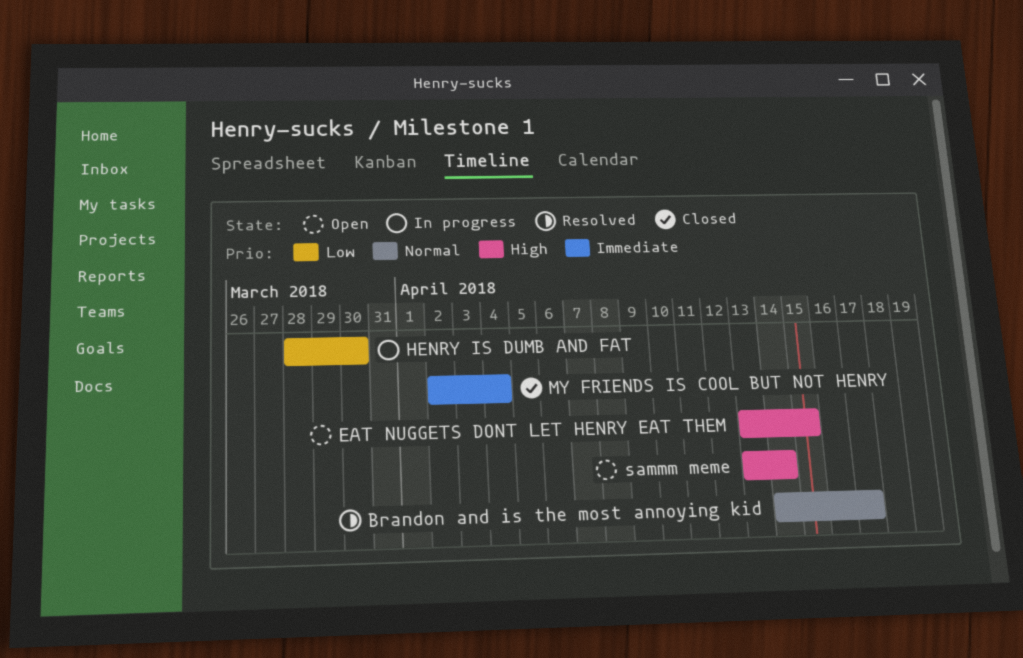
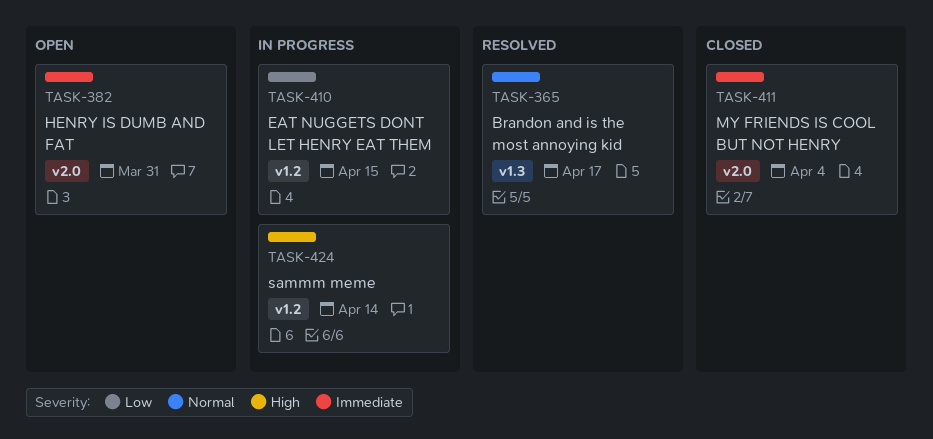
EAT NUGGETS DONT LET HENRY EAT THEM, status: Open -> In progress
EAT NUGGETS DONT LET HENRY EAT THEM, priority: High -> Low
HENRY IS DUMB AND FAT, status: In progress -> Open
HENRY IS DUMB AND FAT, priority: Low -> Immediate
HENRY IS DUMB AND FAT, due: Mar 30 -> Mar 31
sammm meme, status: Open -> In progress

